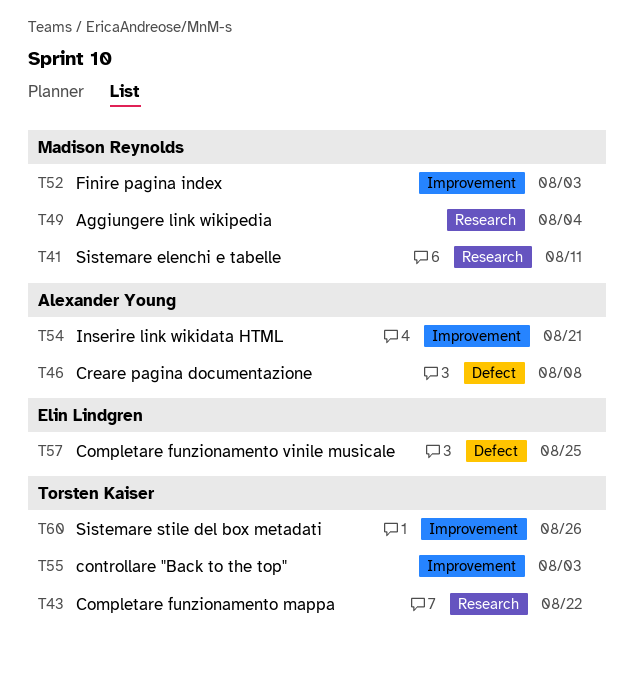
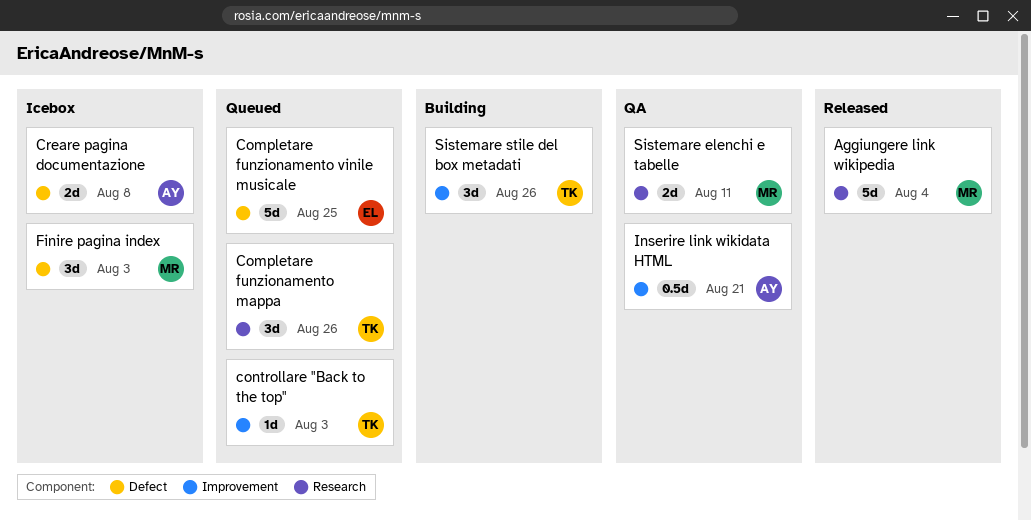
Completare funzionamento mappa, due: Aug 22 -> Aug 26
Finire pagina index, label: Improvement -> Defect

